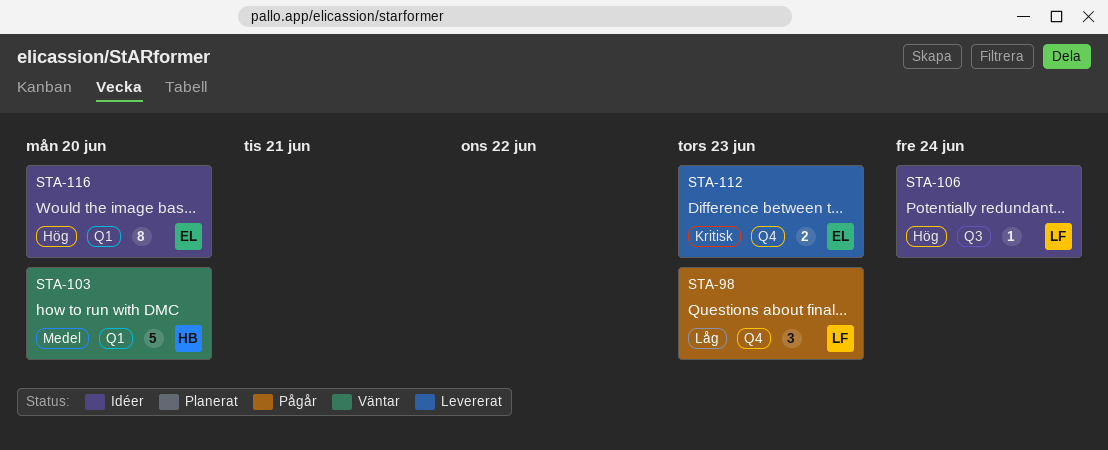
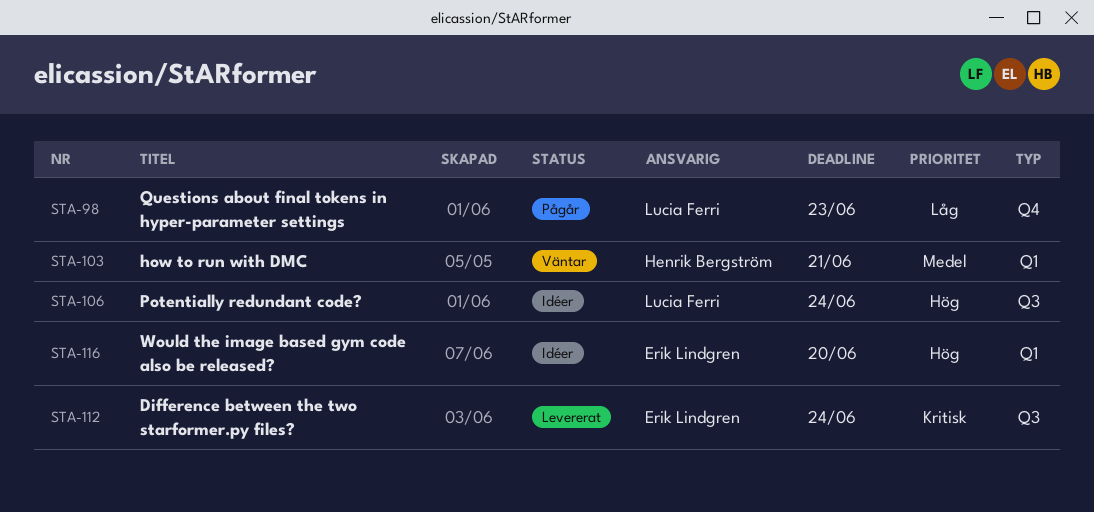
STA-103, due: Jun 20 -> Jun 21
STA-112, label: Q4 -> Q3
STA-112, due: Jun 23 -> Jun 24

